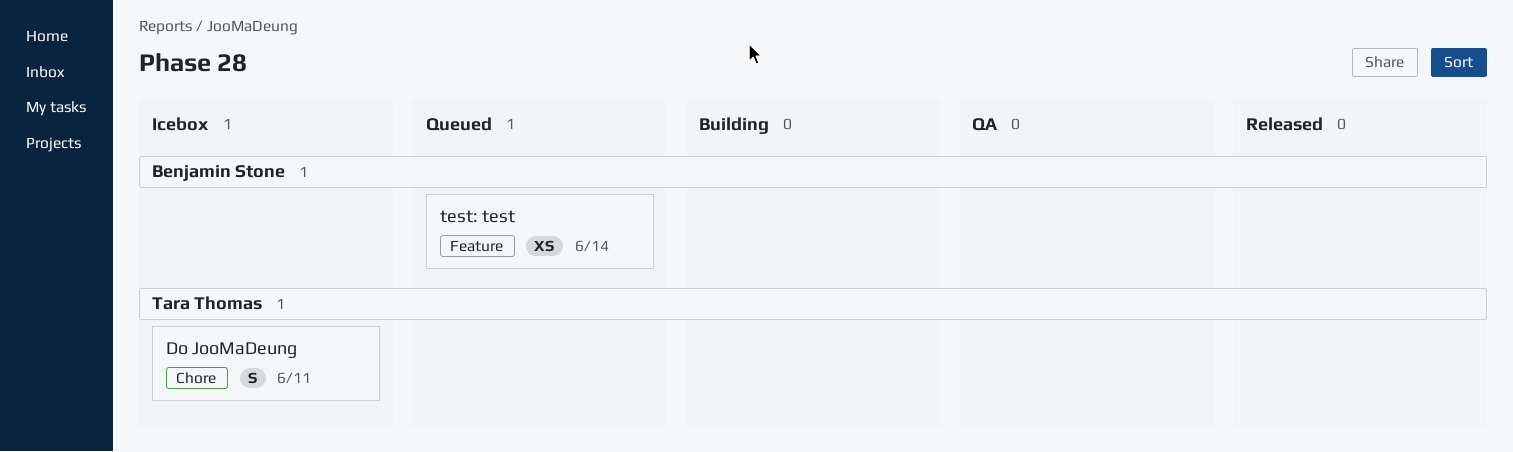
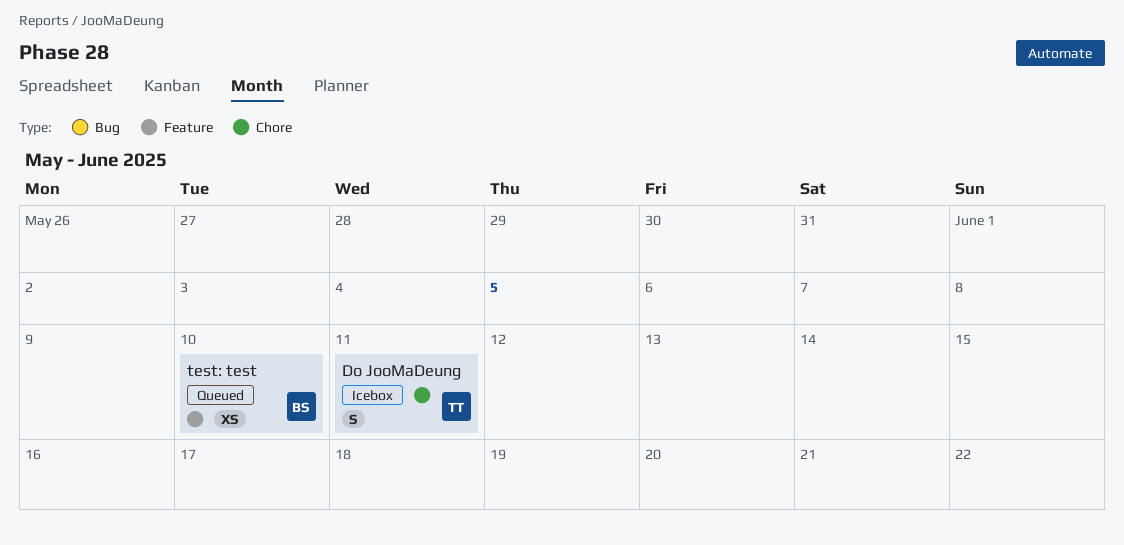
test: test, due: Jun 14 -> Jun 10

